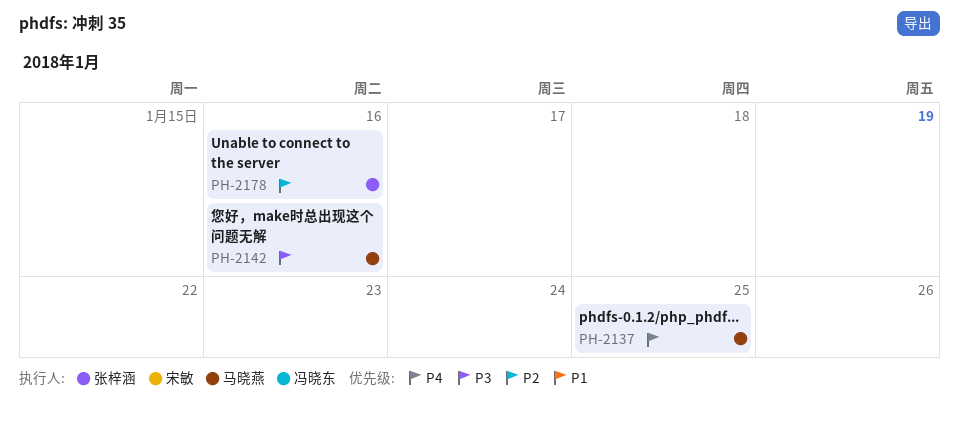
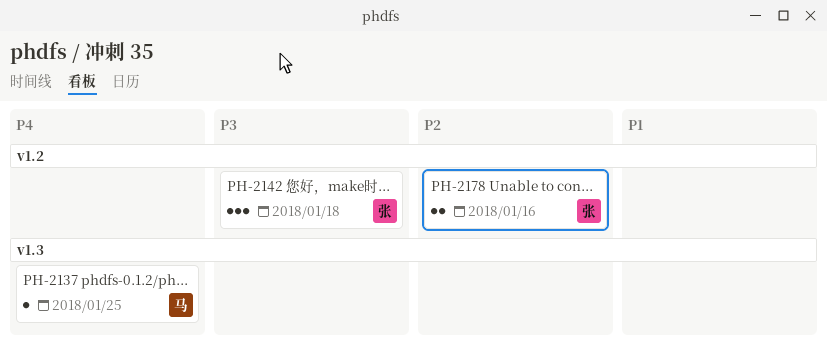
PH-2142, owner: 马晓燕 -> 张梓涵
PH-2142, due: Jan 16 -> Jan 18

